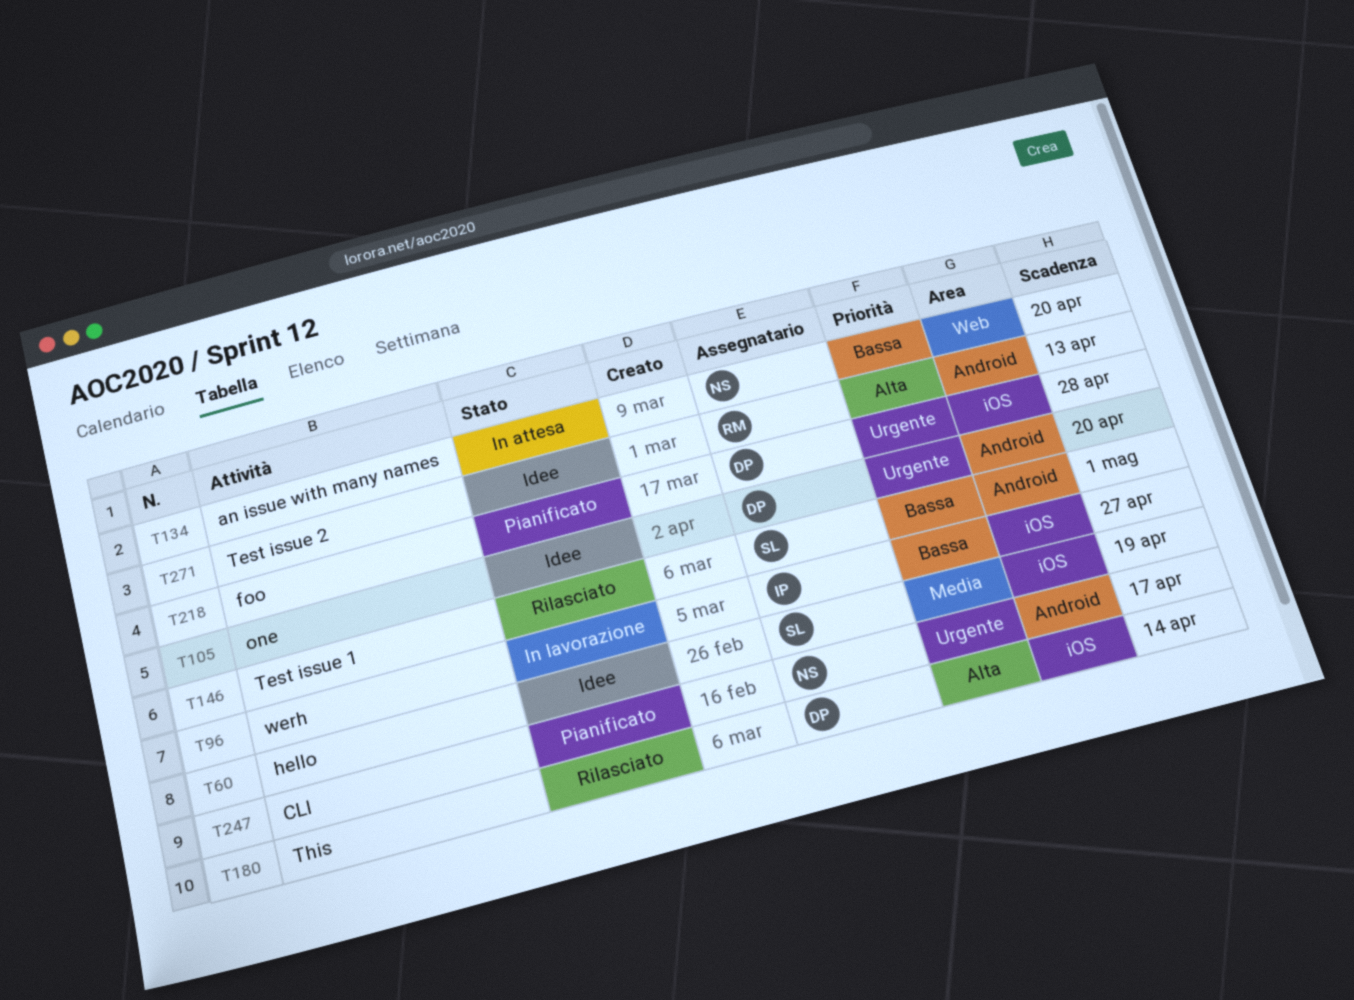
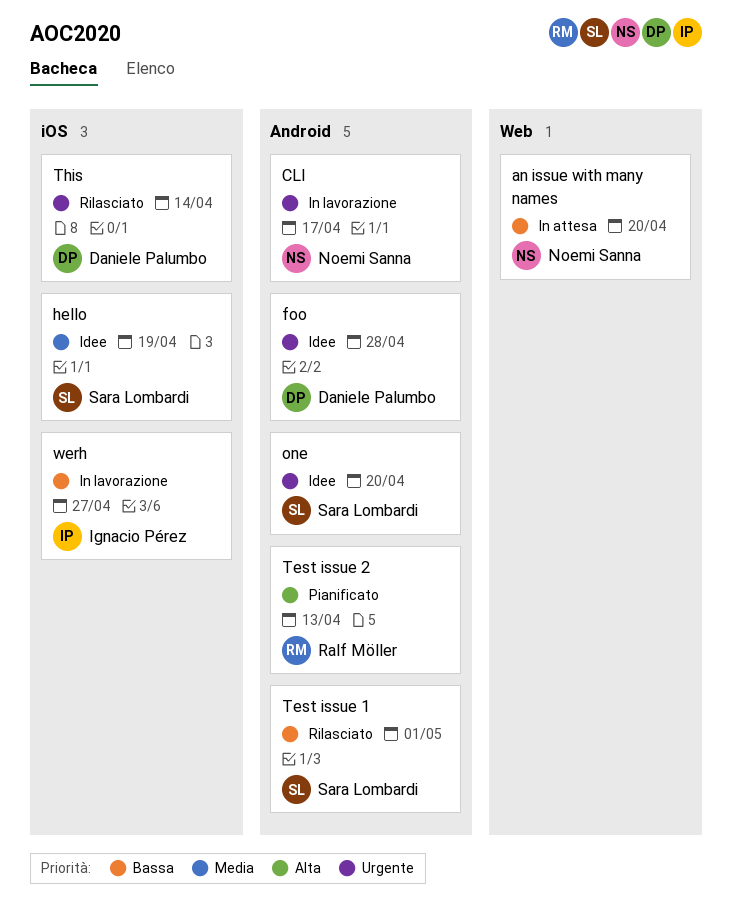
CLI, status: Pianificato -> In lavorazione
foo, status: Pianificato -> Idee
foo, label: iOS -> Android
one, owner: Daniele Palumbo -> Sara Lombardi
Test issue 2, status: Idee -> Pianificato
This, priority: Alta -> Urgente

